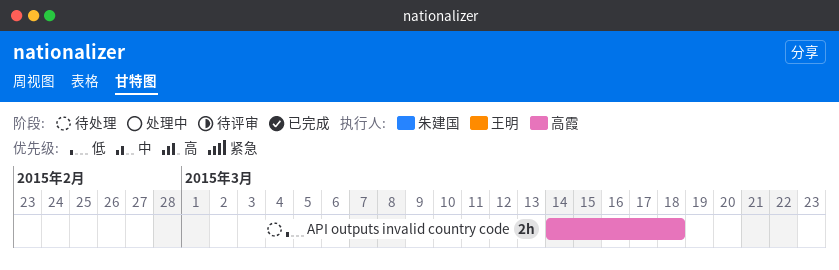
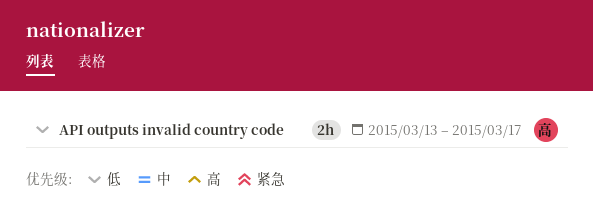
API outputs invalid country code, start: Mar 14 -> Mar 13
API outputs invalid country code, due: Mar 18 -> Mar 17

